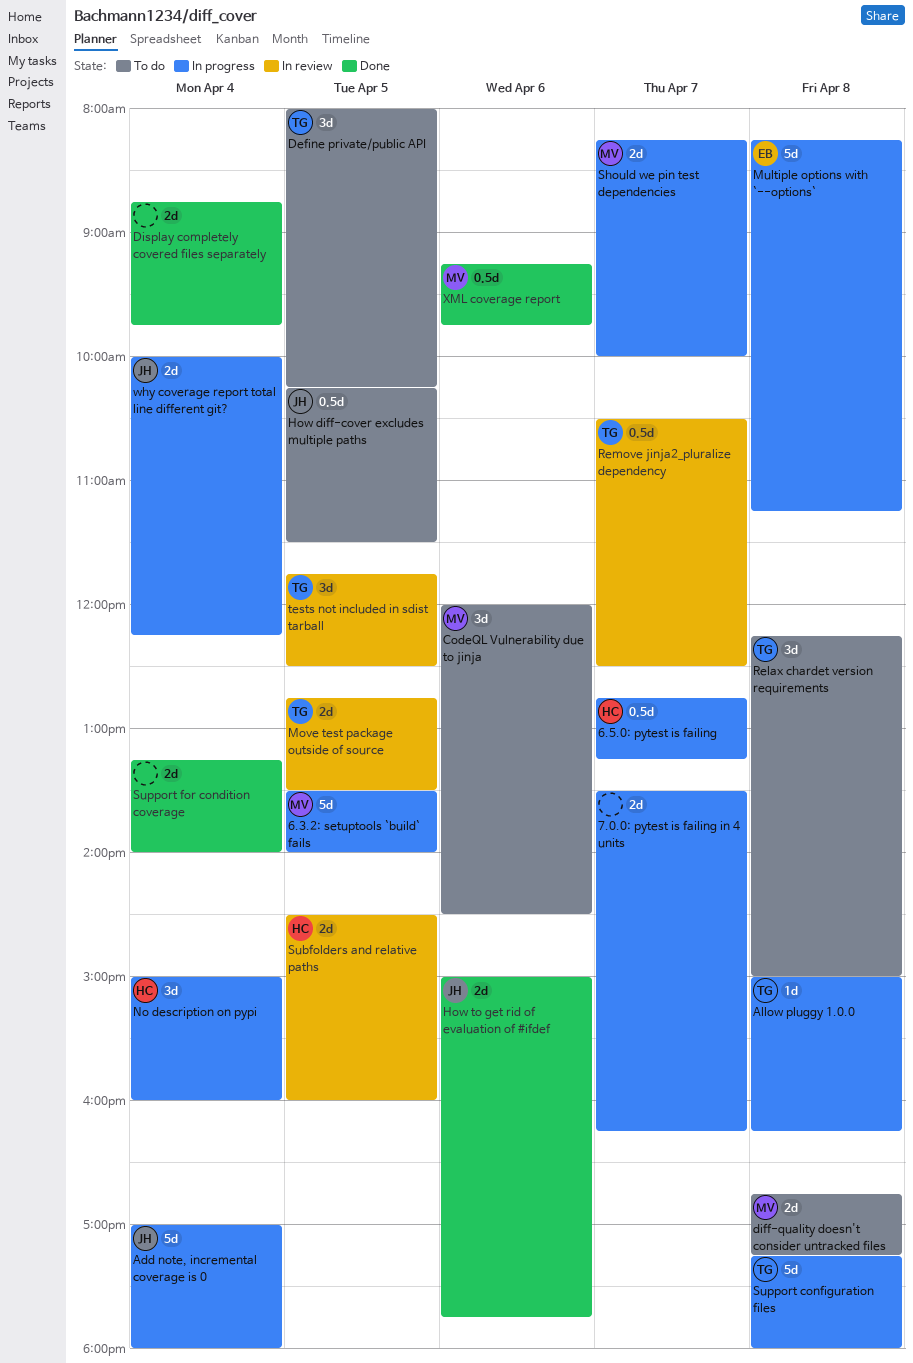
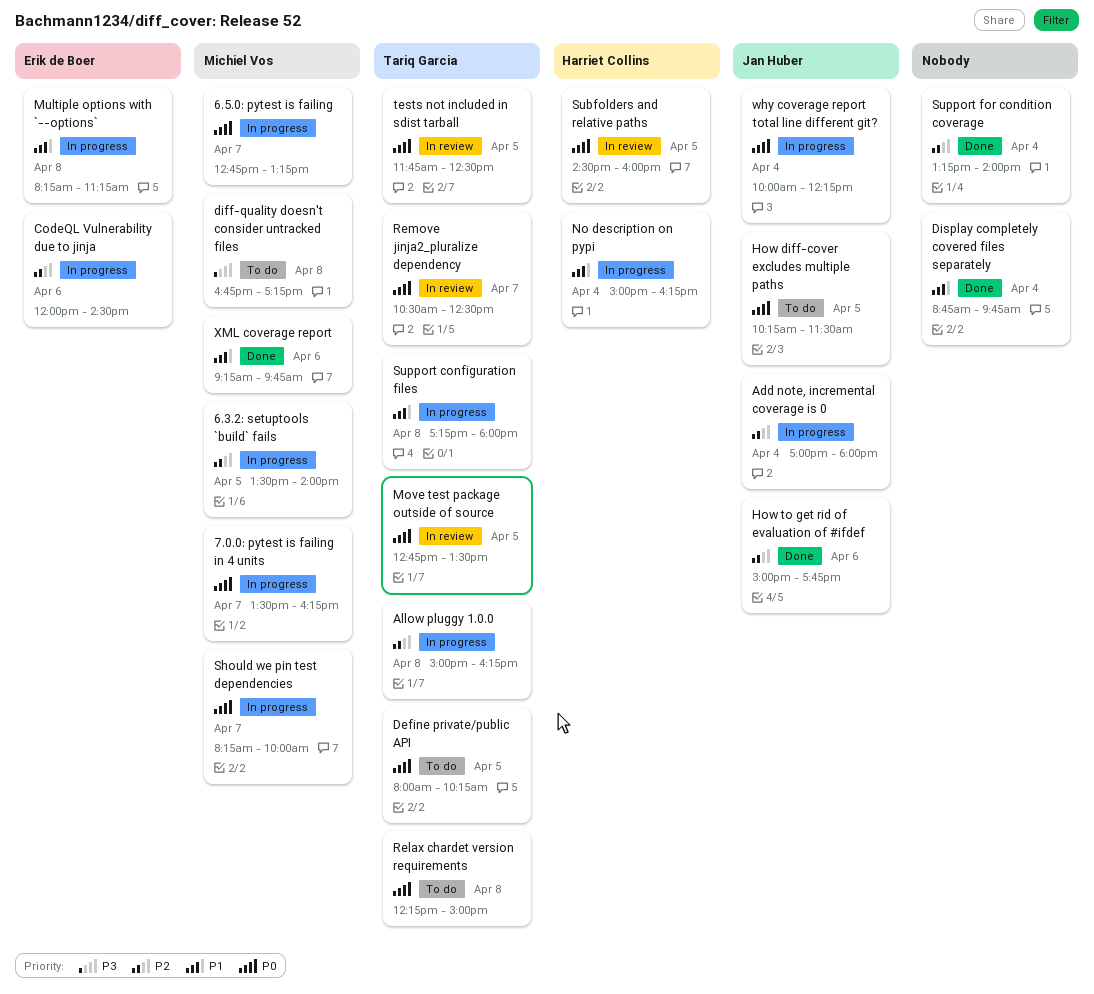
6.5.0: pytest is failing, owner: Harriet Collins -> Michiel Vos
7.0.0: pytest is failing in 4 units, owner: none -> Michiel Vos
CodeQL Vulnerability due to jinja, status: To do -> In progress
CodeQL Vulnerability due to jinja, owner: Michiel Vos -> Erik de Boer
No description on pypi, ends: 16:00 -> 16:15

